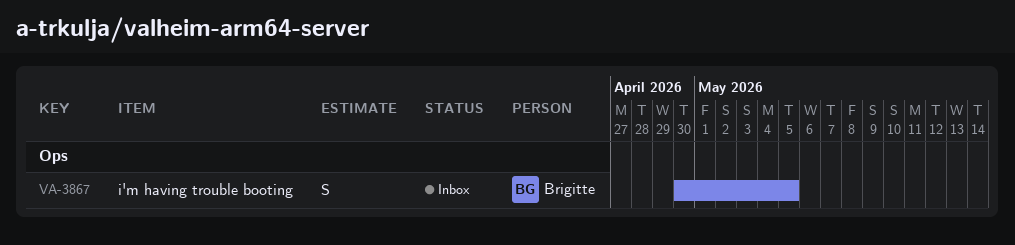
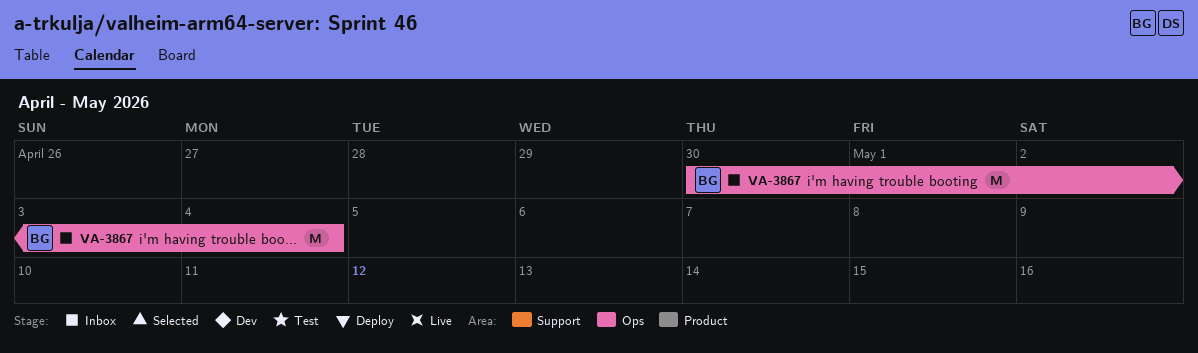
VA-3867, estimate: S -> M
VA-3867, due: May 5 -> May 4

